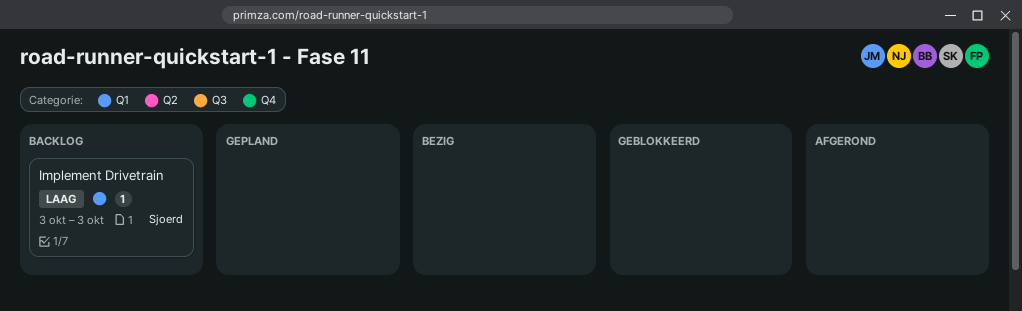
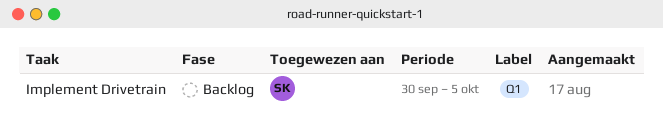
Implement Drivetrain, start: Oct 3 -> Sep 30
Implement Drivetrain, due: Oct 3 -> Oct 5

